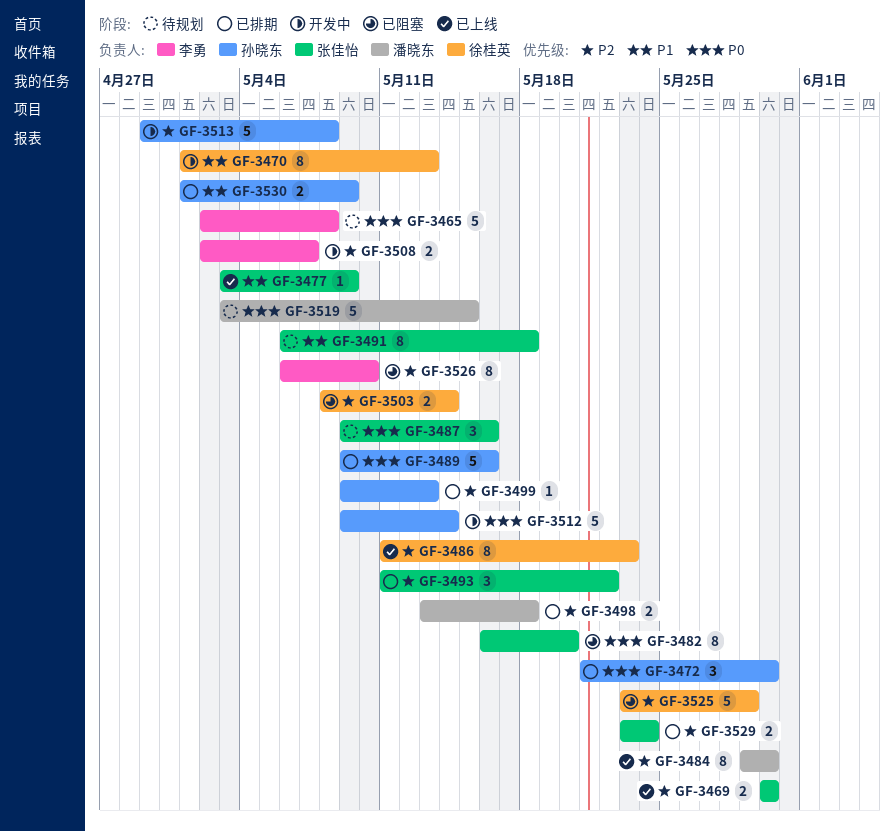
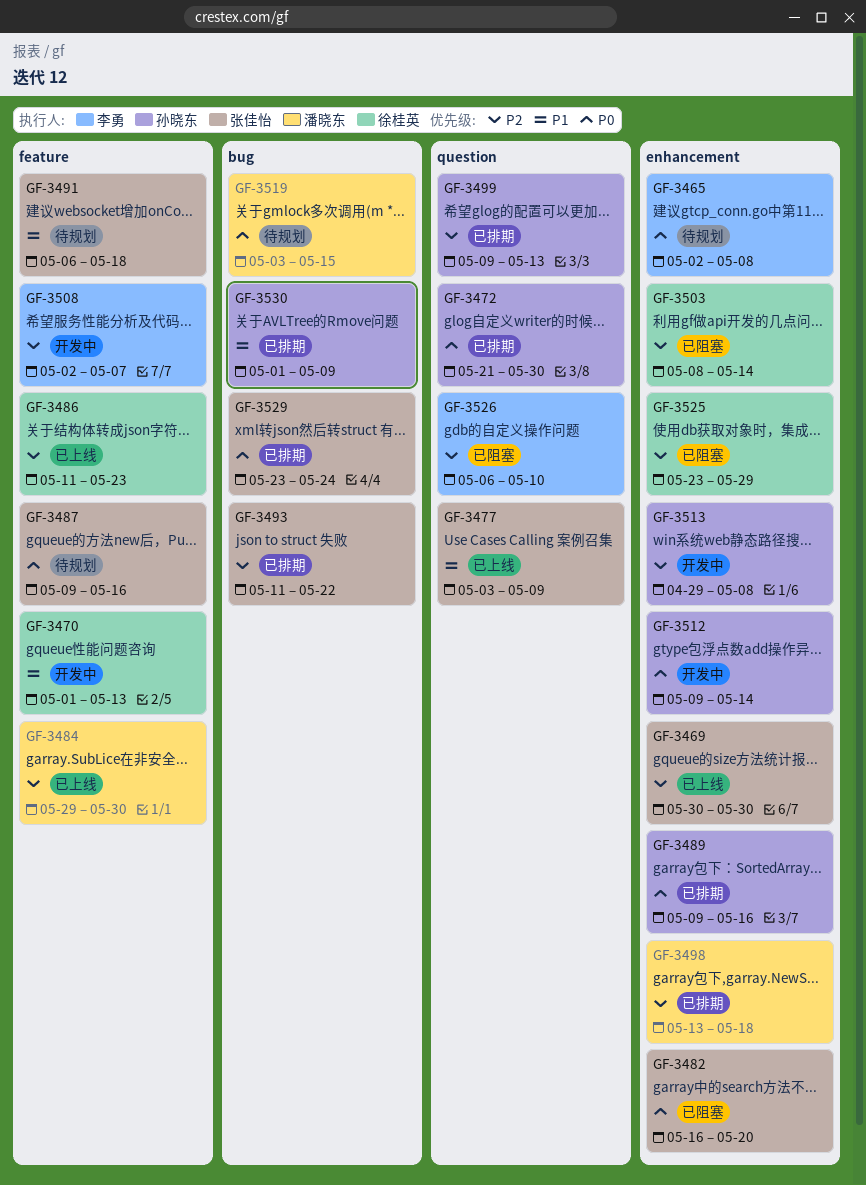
GF-3529, priority: P2 -> P0

